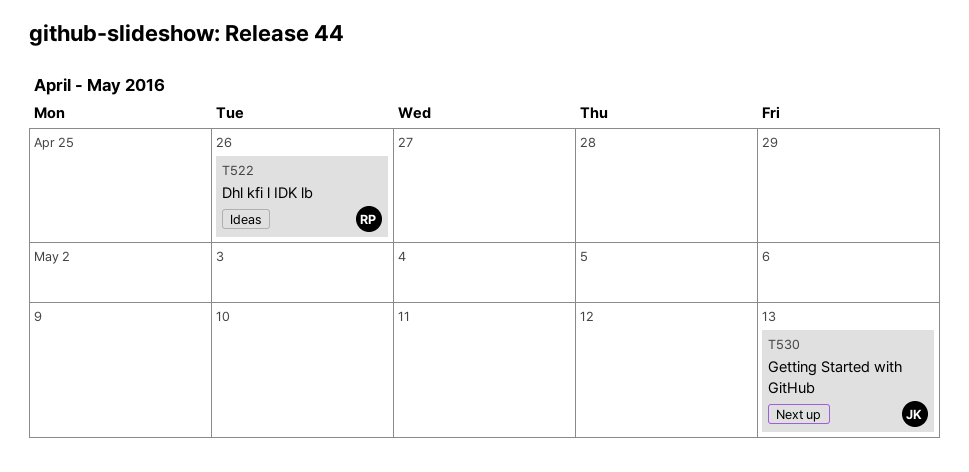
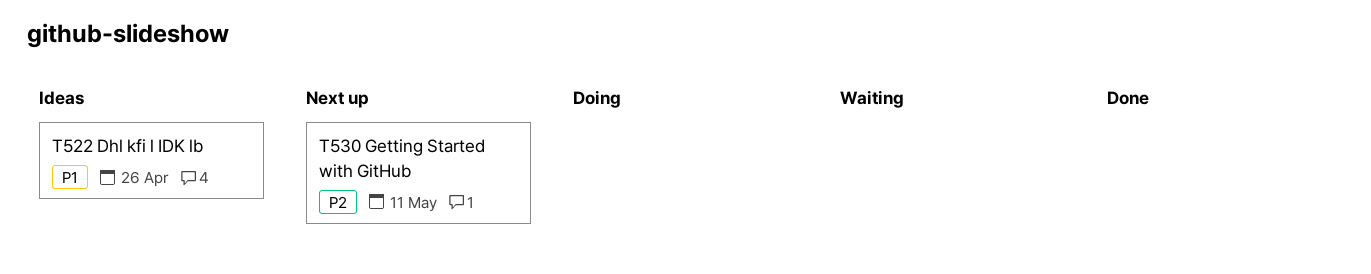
T530, due: May 13 -> May 11

